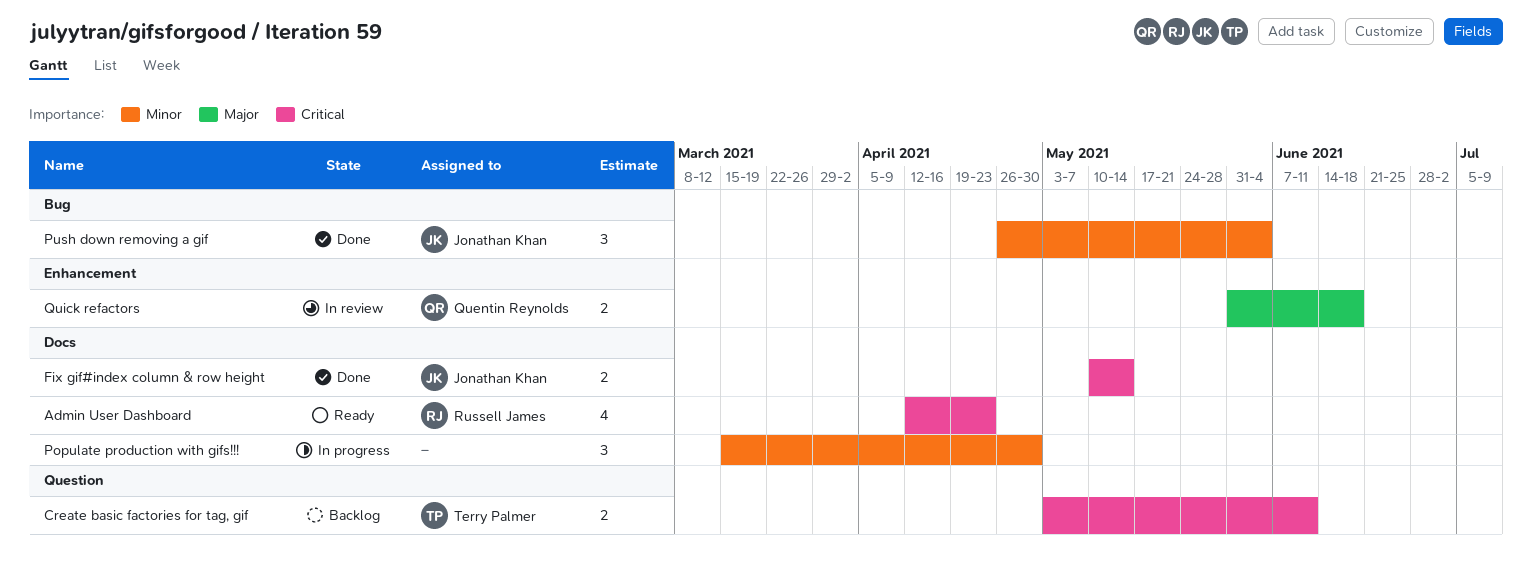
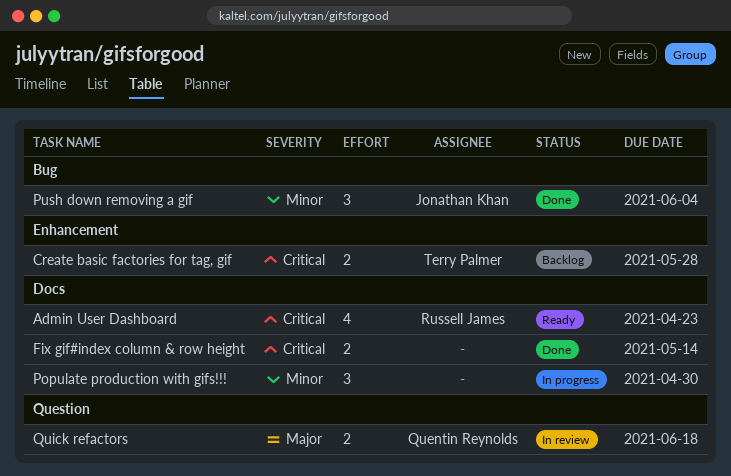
Create basic factories for tag, gif, label: Question -> Enhancement
Create basic factories for tag, gif, due: Jun 11 -> May 28
Fix gif#index column & row height, owner: Jonathan Khan -> none
Quick refactors, label: Enhancement -> Question

